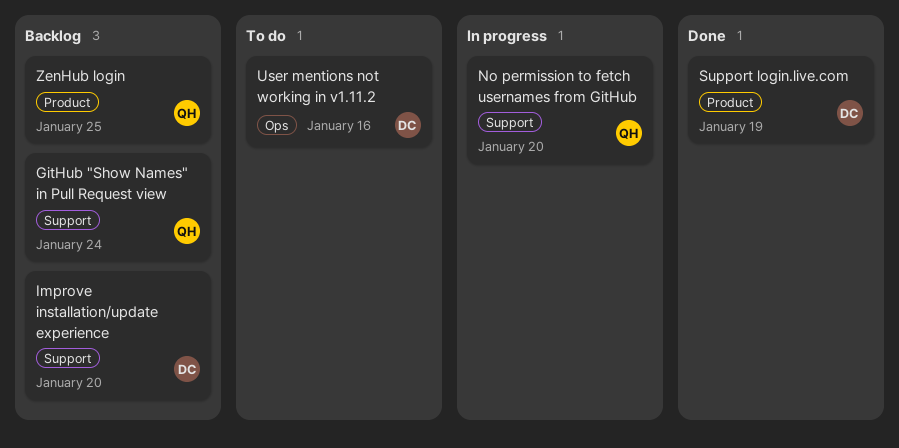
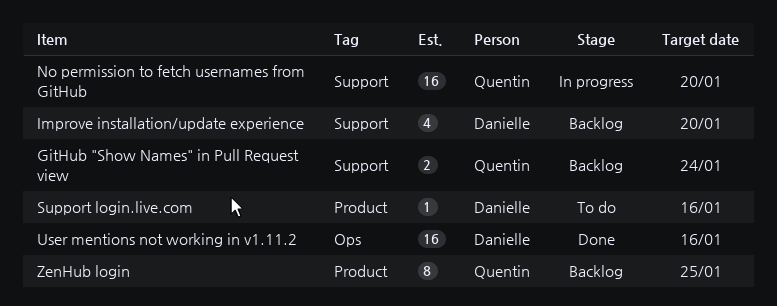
Support login.live.com, status: Done -> To do
Support login.live.com, due: Jan 19 -> Jan 16
User mentions not working in v1.11.2, status: To do -> Done

